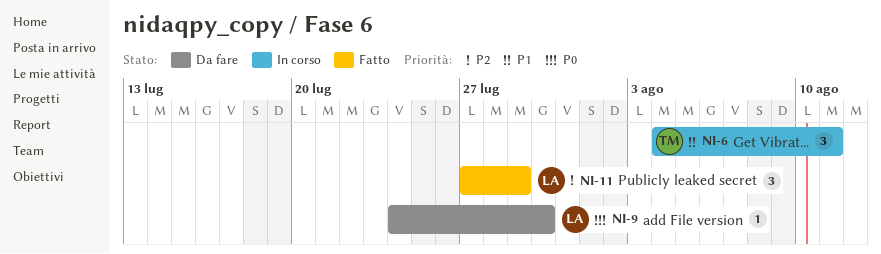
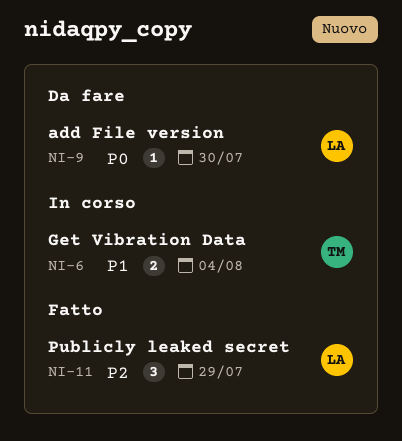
NI-6, estimate: 3 -> 2
NI-6, due: Aug 11 -> Aug 4

